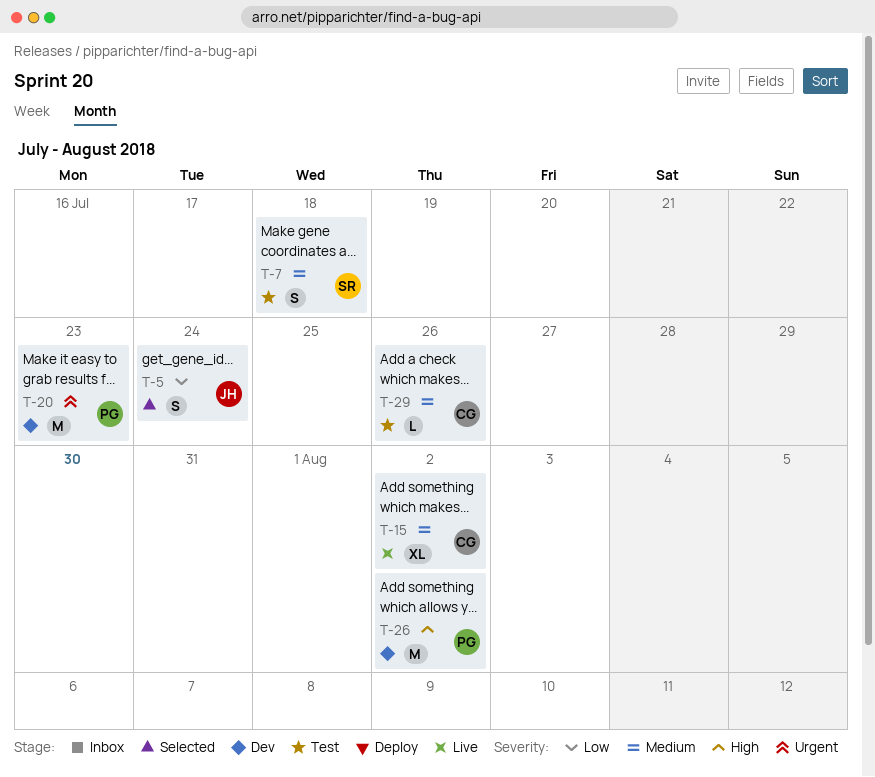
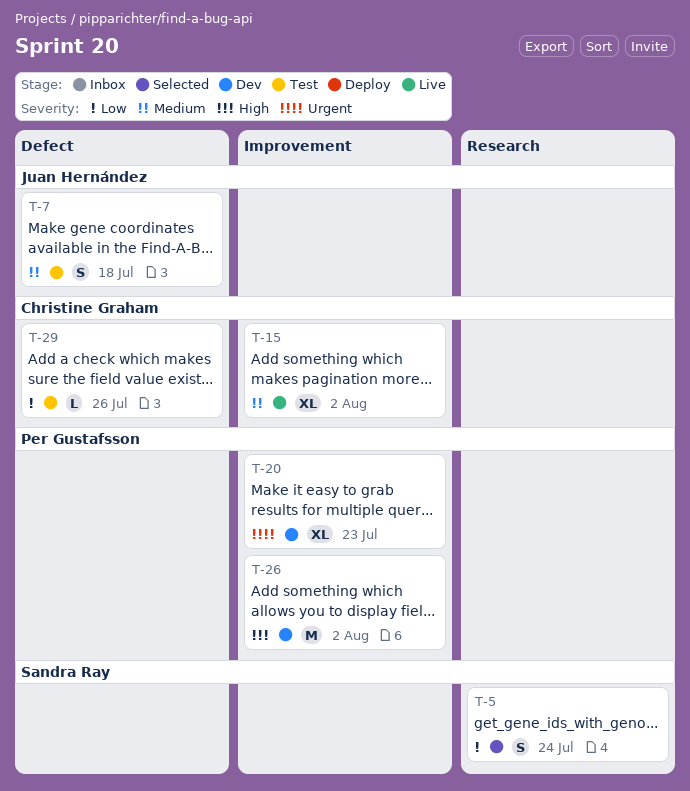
T-5, owner: Juan Hernández -> Sandra Ray
T-7, owner: Sandra Ray -> Juan Hernández
T-20, estimate: M -> XL
T-29, priority: Medium -> Low

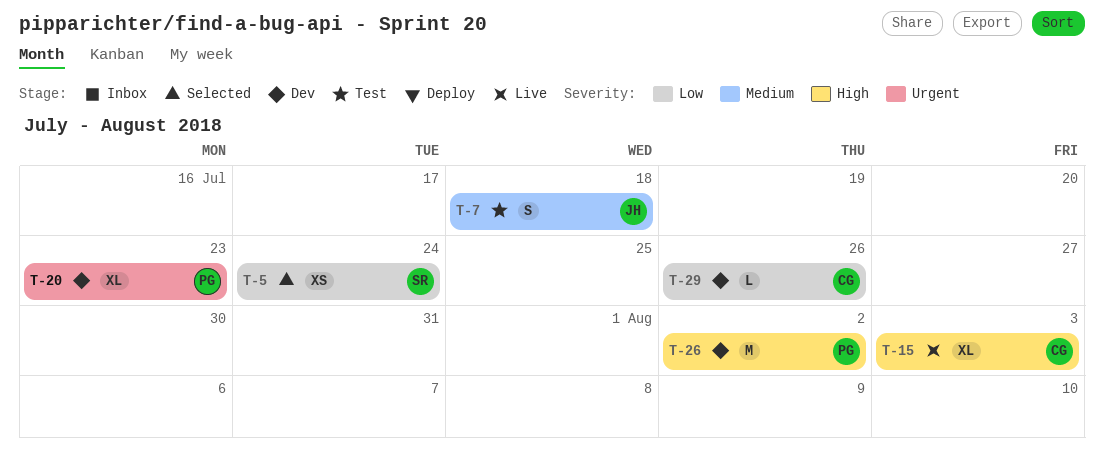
T-5, estimate: S -> XS
T-15, priority: Medium -> High
T-15, due: Aug 2 -> Aug 3
T-29, status: Test -> Dev

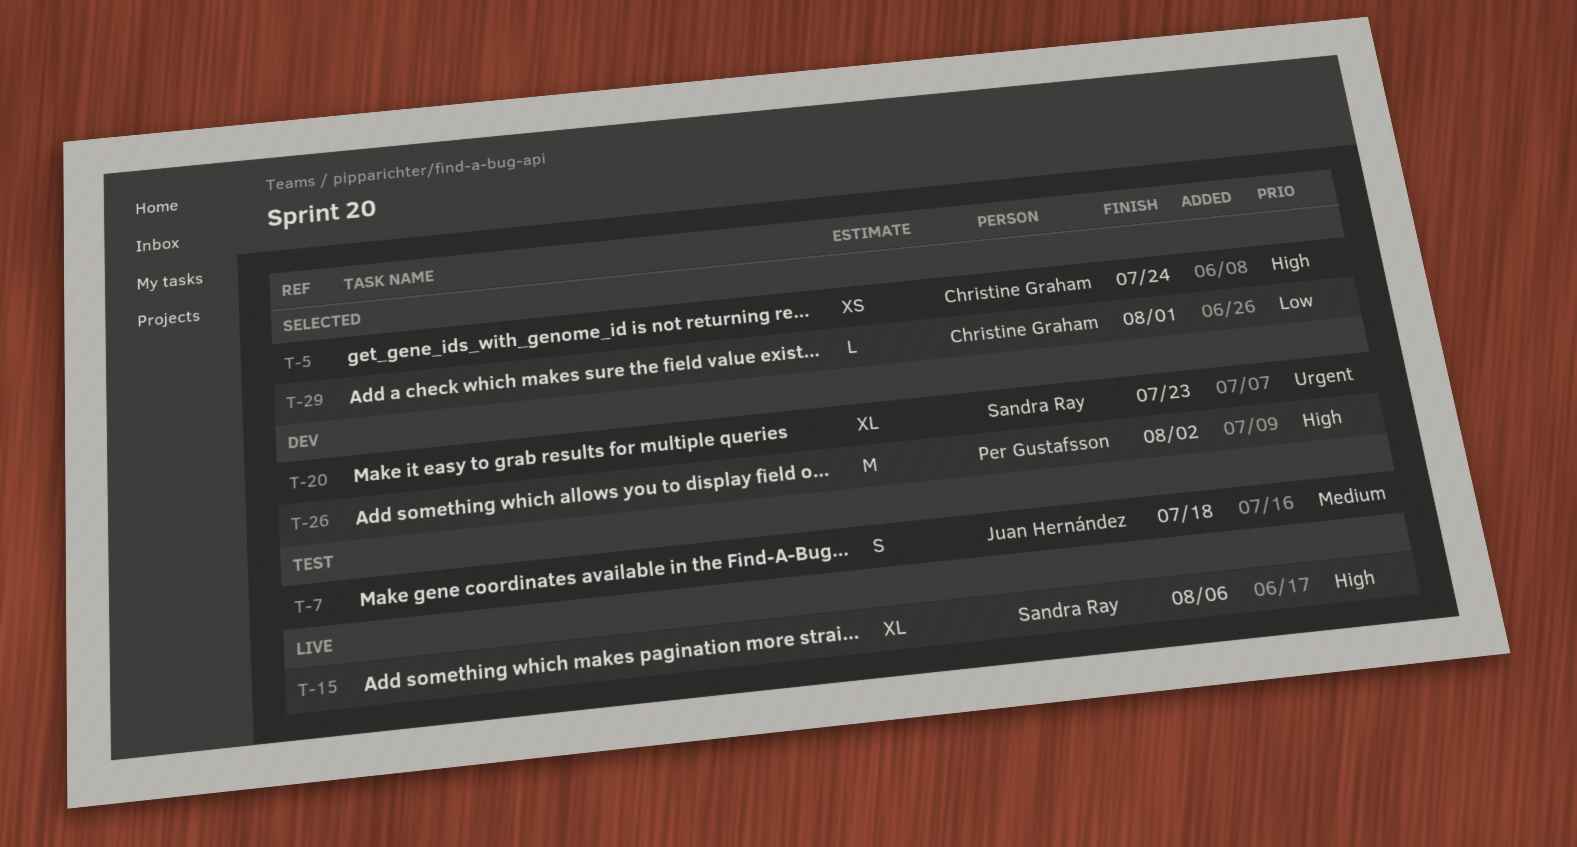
T-5, owner: Sandra Ray -> Christine Graham
T-5, priority: Low -> High
T-15, owner: Christine Graham -> Sandra Ray
T-15, due: Aug 3 -> Aug 6
T-20, owner: Per Gustafsson -> Sandra Ray
T-29, status: Dev -> Selected
T-29, due: Jul 26 -> Aug 1

